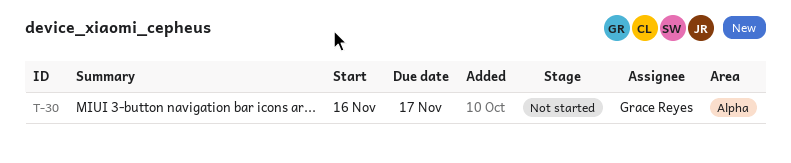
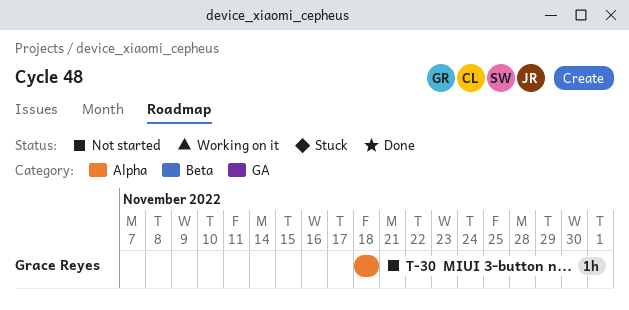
T-30, start: Nov 16 -> Nov 18
T-30, due: Nov 17 -> Nov 18

